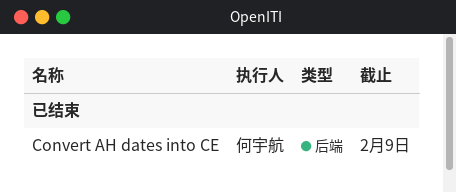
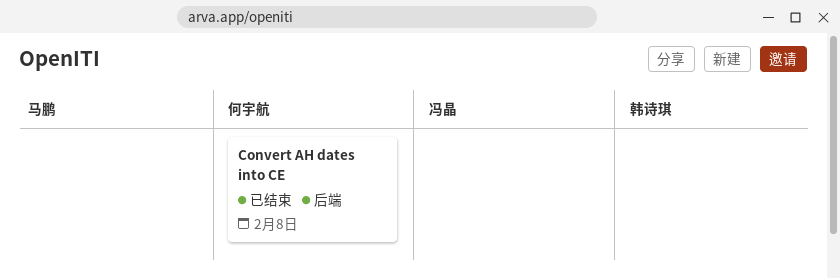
Convert AH dates into CE, due: Feb 9 -> Feb 8

